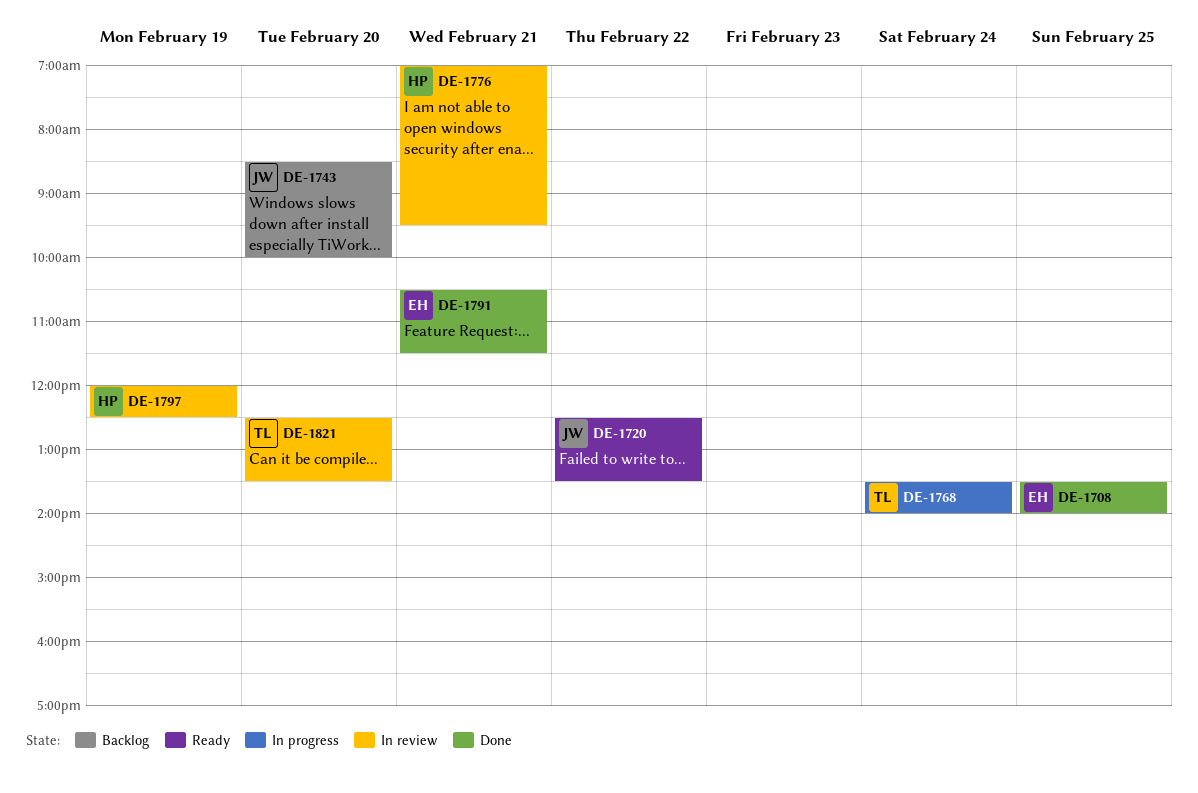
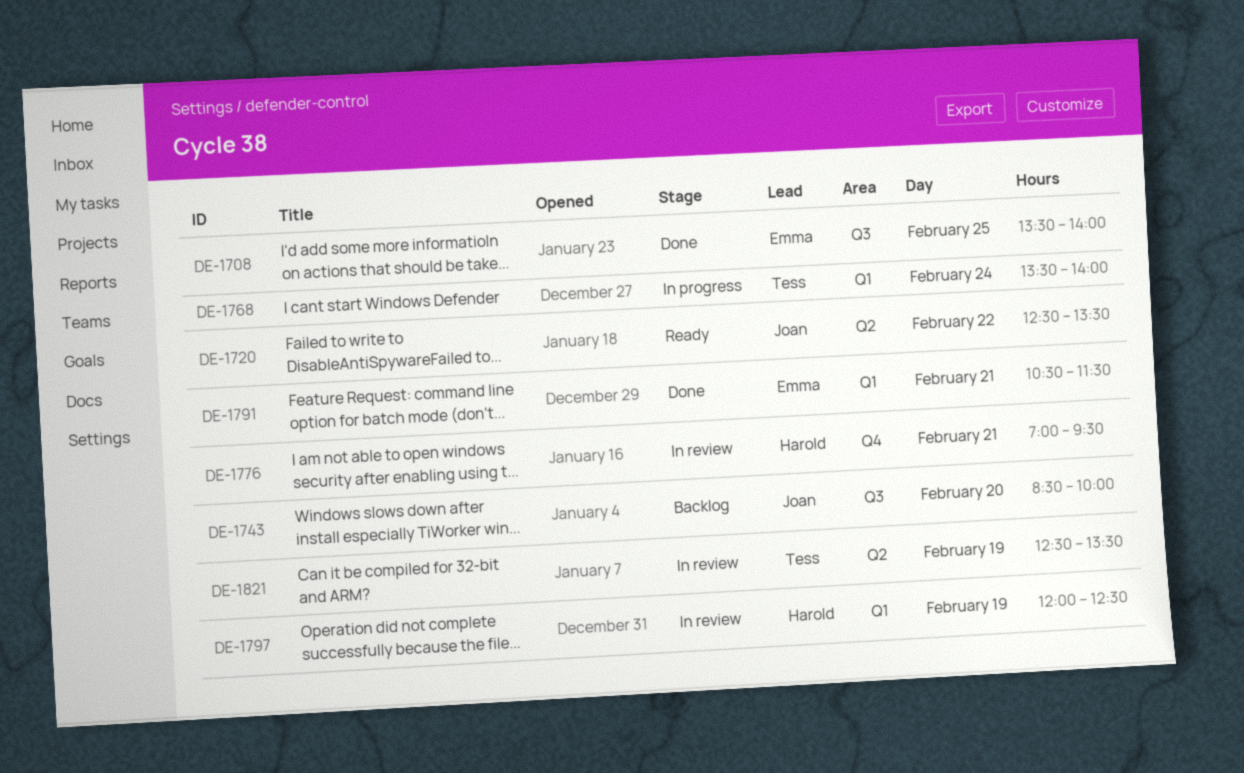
DE-1821, day: Feb 20 -> Feb 19

